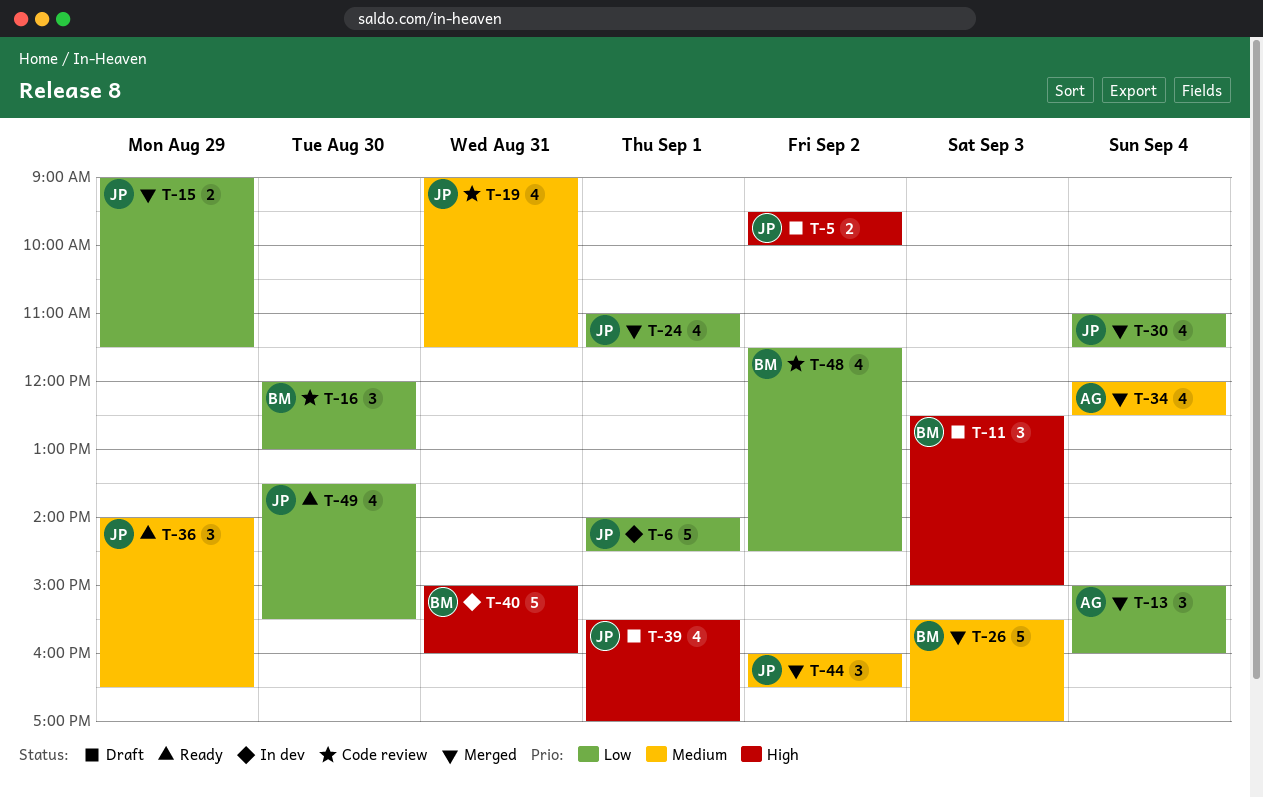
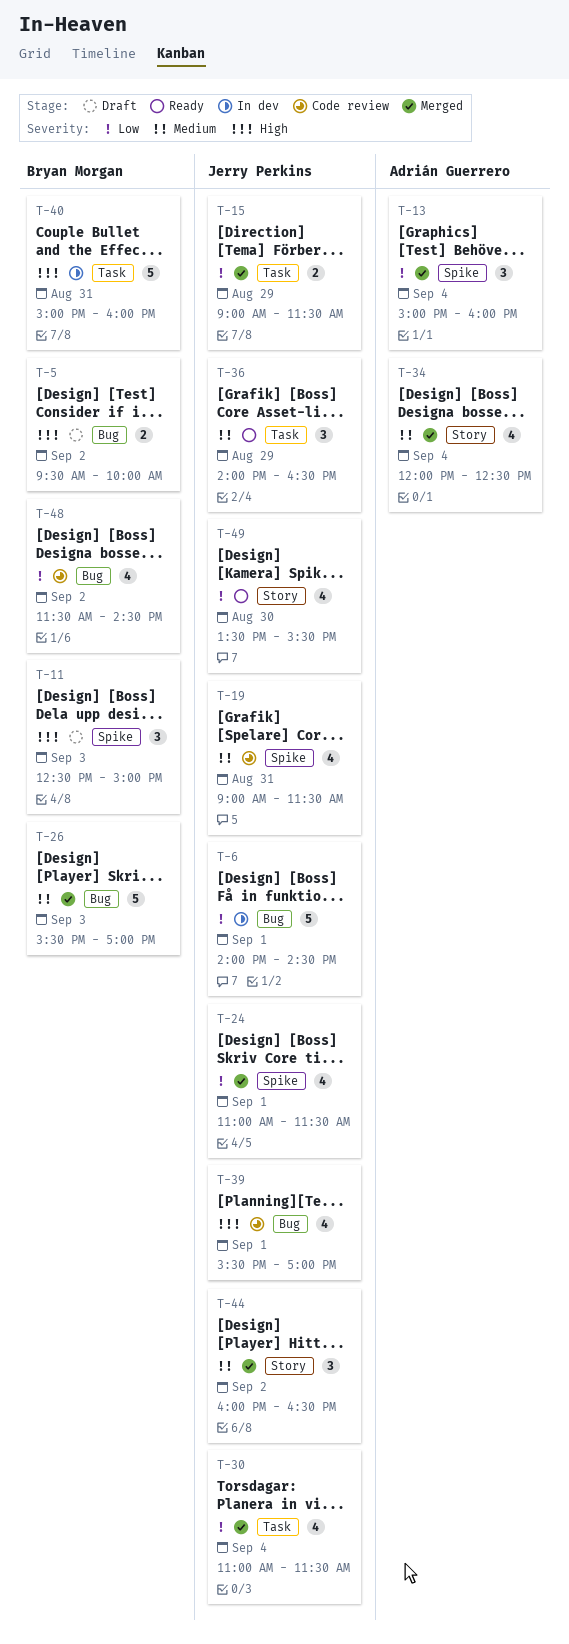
T-5, owner: Jerry Perkins -> Bryan Morgan
T-16: present -> none
T-39, status: Draft -> Code review

